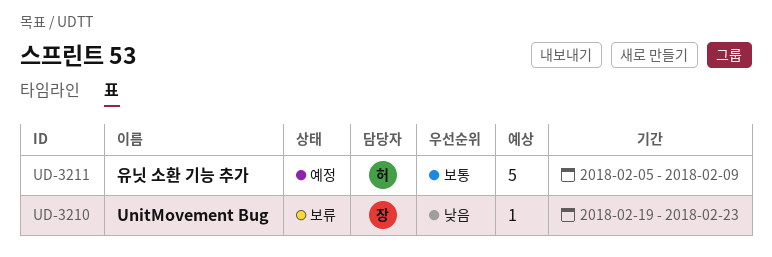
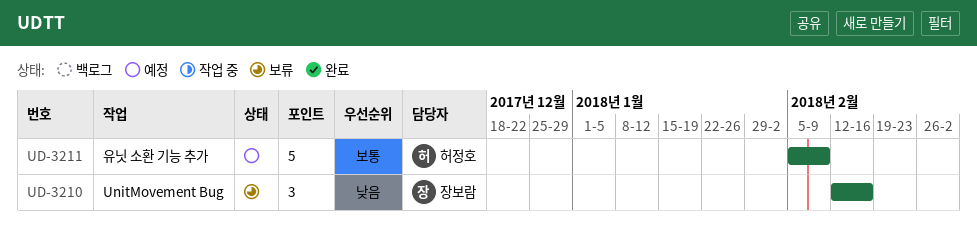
UD-3210, estimate: 1 -> 3
UD-3210, start: Feb 19 -> Feb 12
UD-3210, due: Feb 23 -> Feb 16

